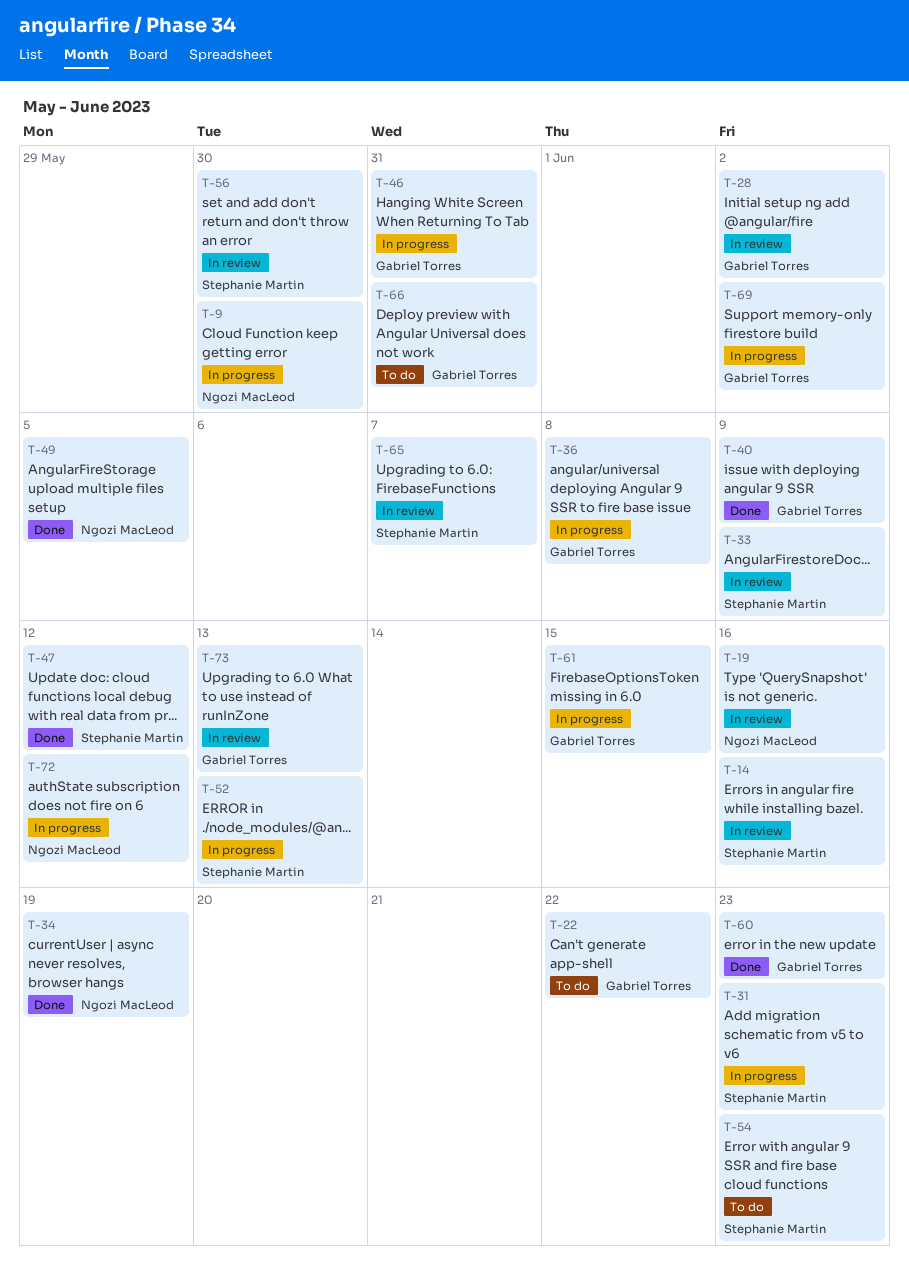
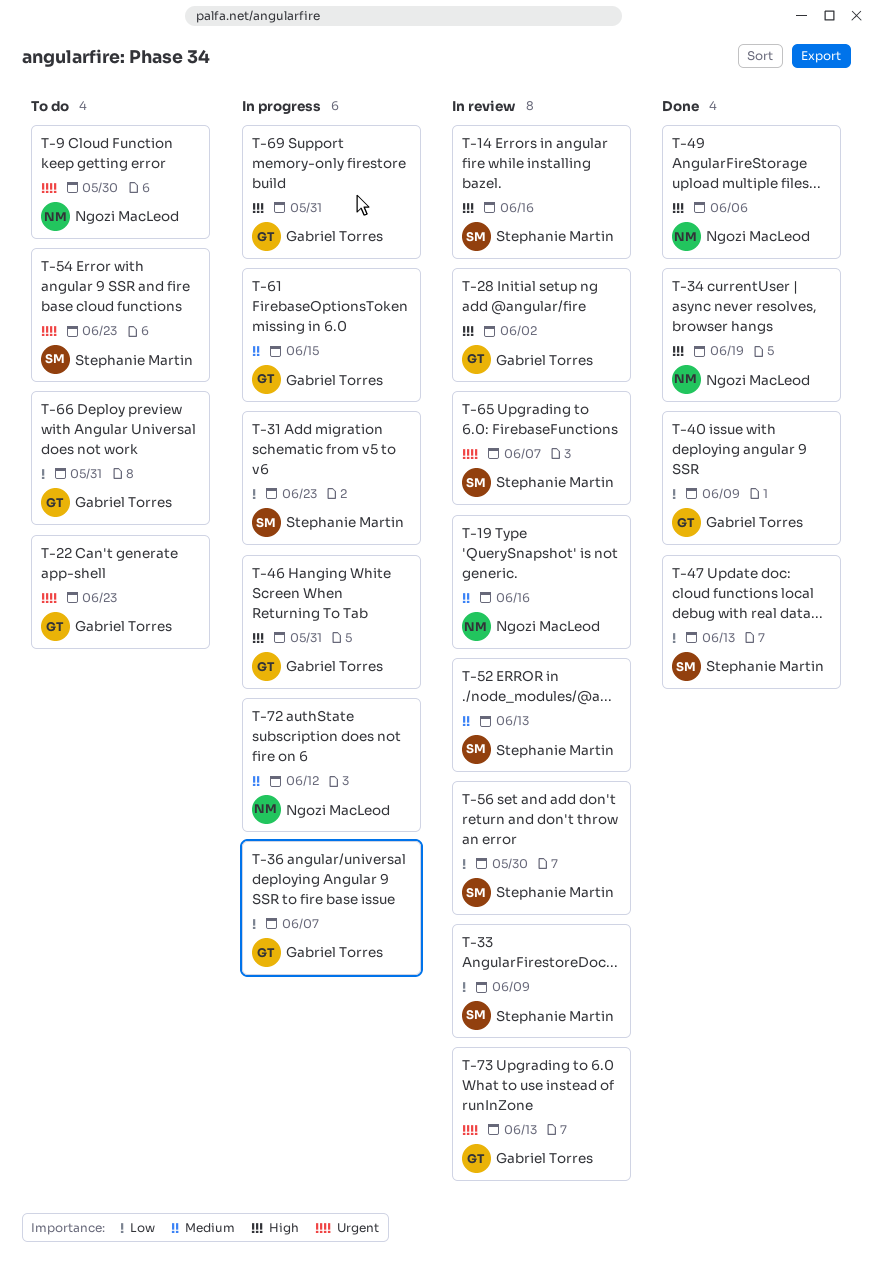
T-9, status: In progress -> To do
T-22, due: Jun 22 -> Jun 23
T-36, due: Jun 8 -> Jun 7
T-47, due: Jun 12 -> Jun 13
T-49, due: Jun 5 -> Jun 6
T-52, status: In progress -> In review
T-60: present -> none
T-69, due: Jun 2 -> May 31

